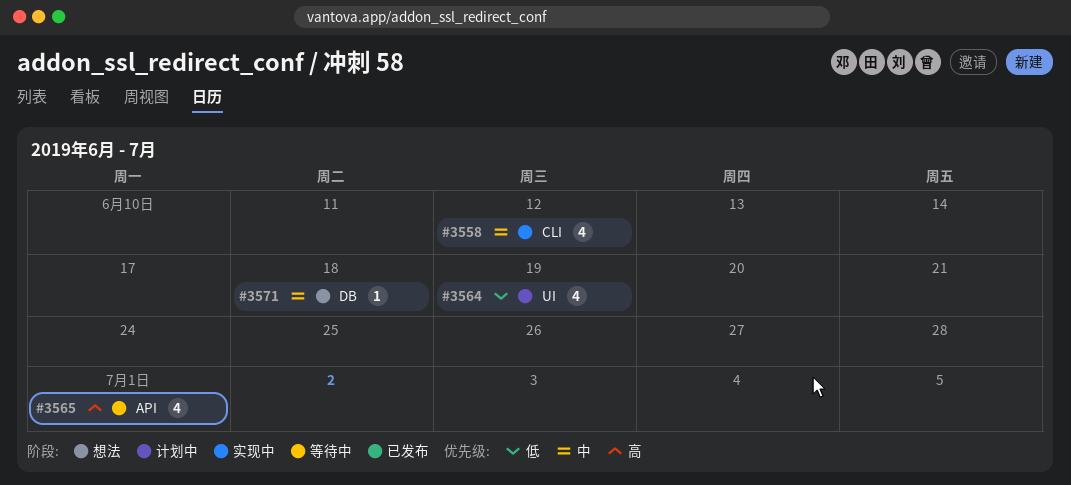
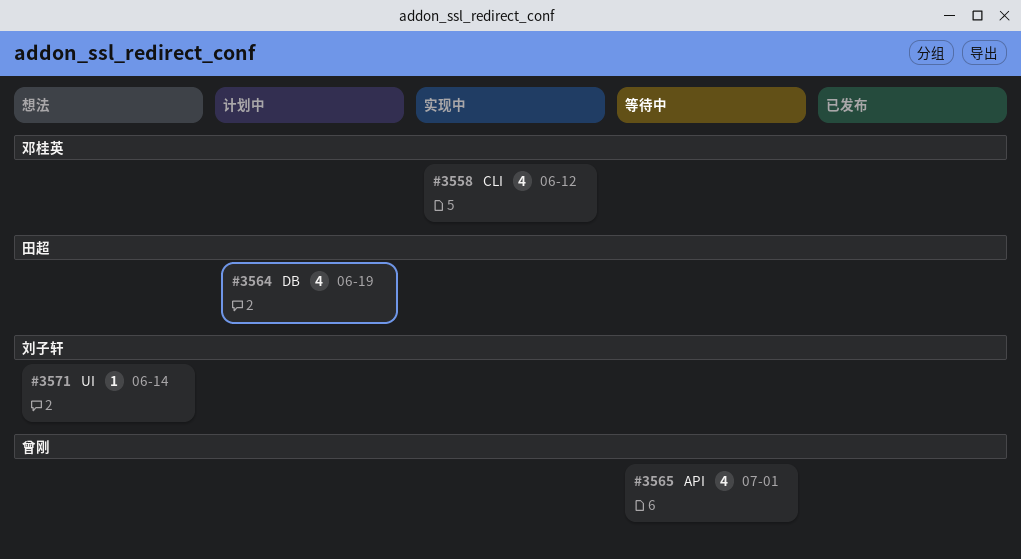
#3564, label: UI -> DB
#3571, label: DB -> UI
#3571, due: Jun 18 -> Jun 14

